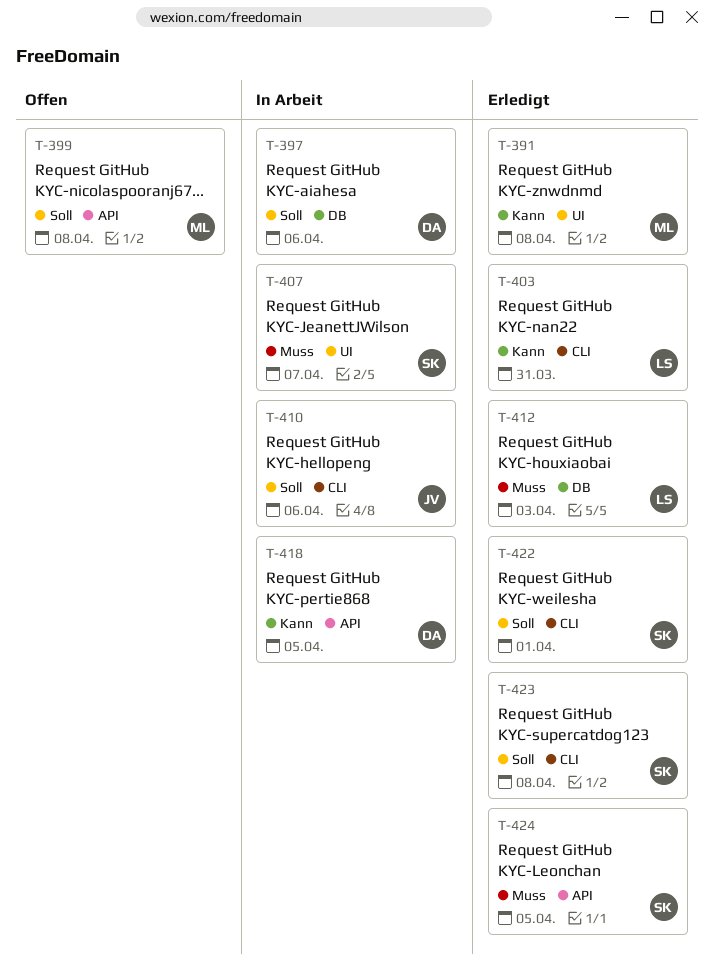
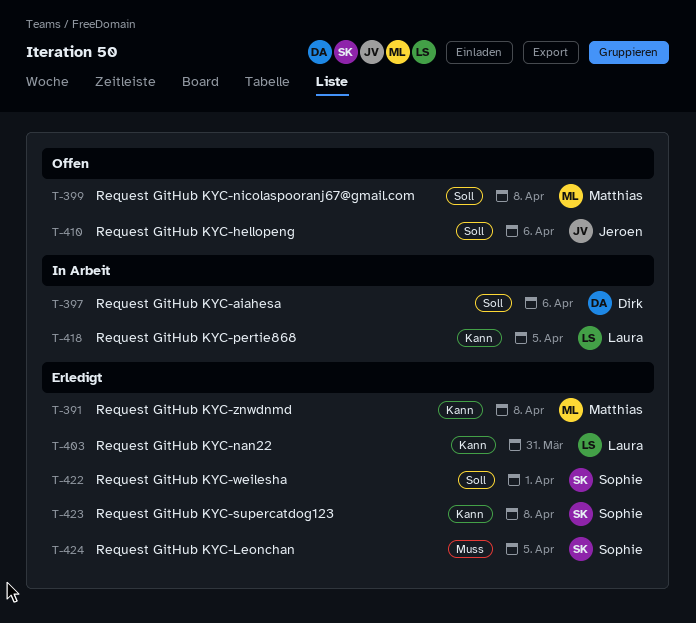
T-407: present -> none
T-410, status: In Arbeit -> Offen
T-412: present -> none
T-418, owner: Dirk -> Laura
T-423, priority: Soll -> Kann

